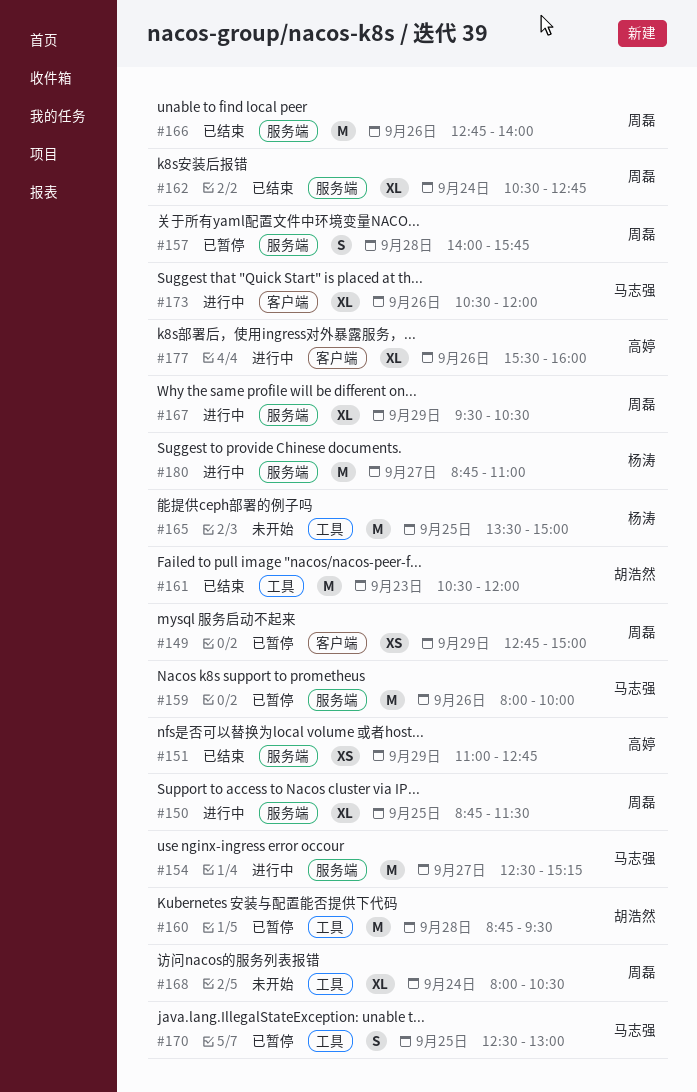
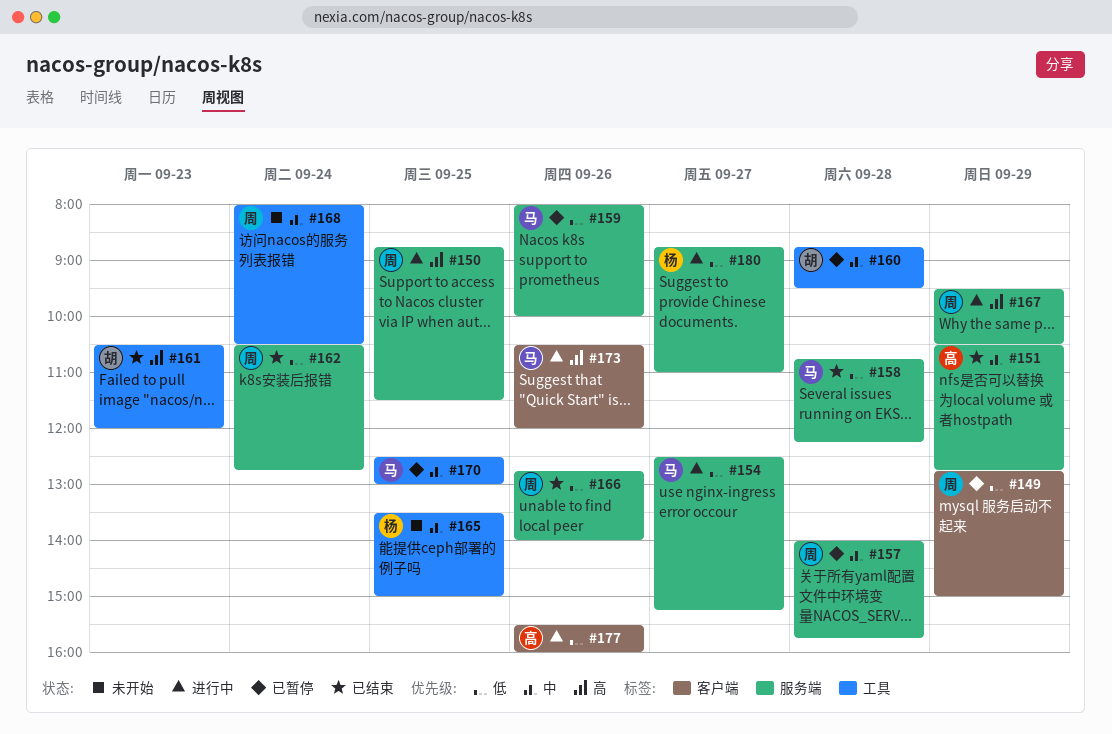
#151, begins: 11:00 -> 10:30
#158: none -> present

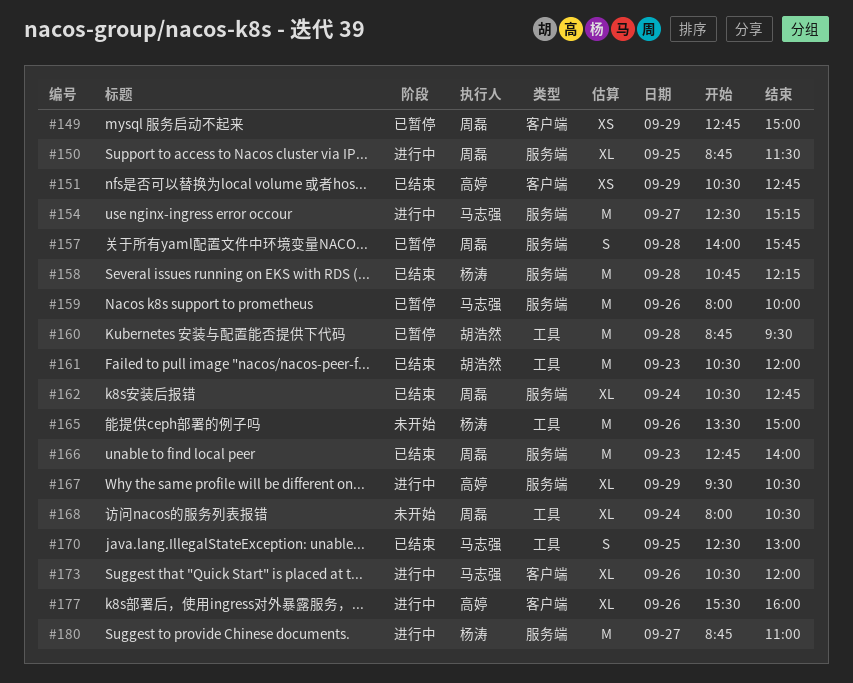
#151, label: 服务端 -> 客户端
#158, owner: 马志强 -> 杨涛
#165, day: Sep 25 -> Sep 26
#166, day: Sep 26 -> Sep 23
#167, owner: 周磊 -> 高婷
#170, status: 已暂停 -> 已结束

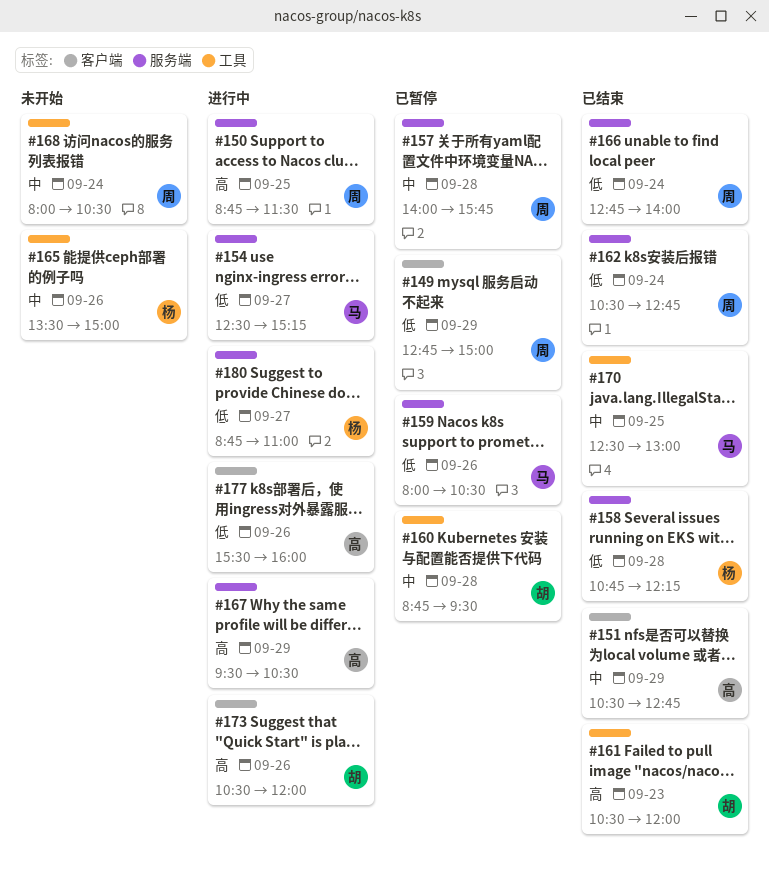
#159, ends: 10:00 -> 10:30
#166, day: Sep 23 -> Sep 24
#173, owner: 马志强 -> 胡浩然

